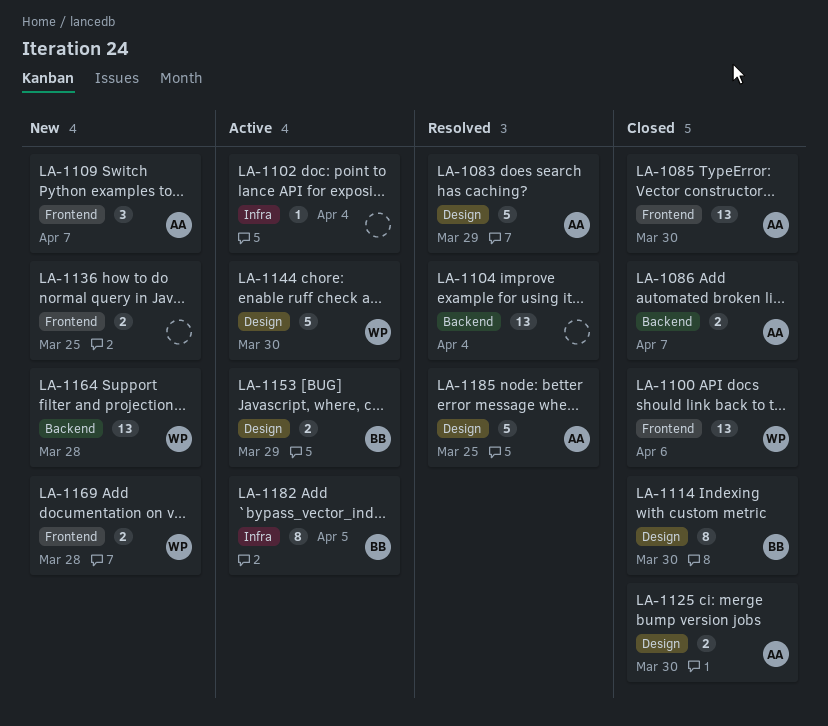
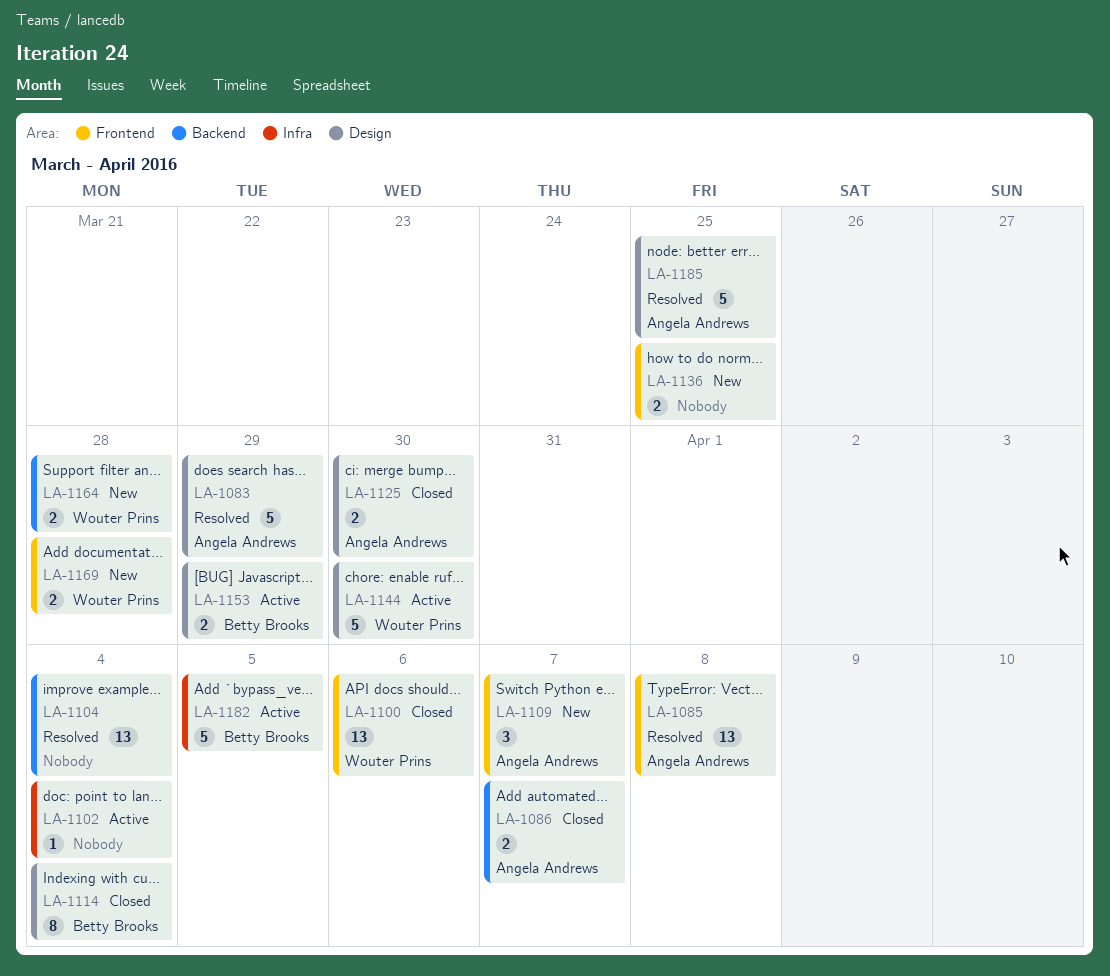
LA-1085, status: Closed -> Resolved
LA-1085, due: Mar 30 -> Apr 8
LA-1114, due: Mar 30 -> Apr 4
LA-1164, estimate: 13 -> 2
LA-1182, estimate: 8 -> 5

